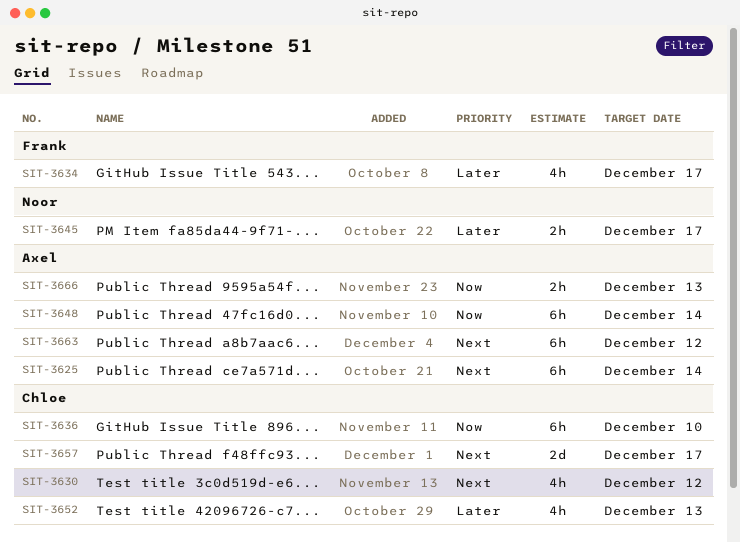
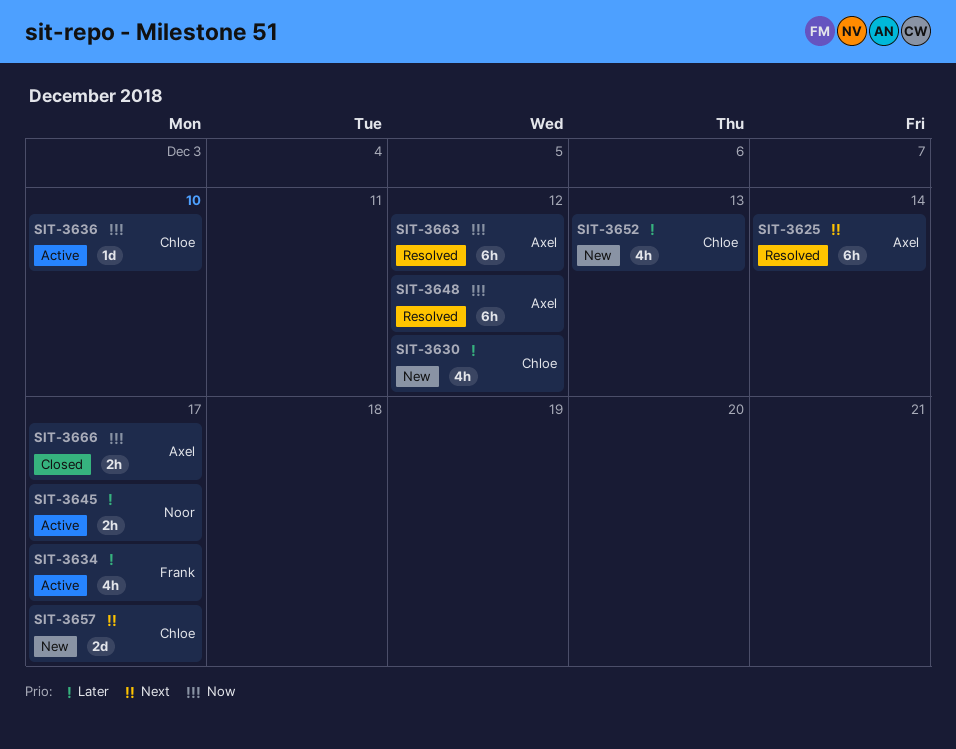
SIT-3630, priority: Next -> Later
SIT-3636, estimate: 6h -> 1d
SIT-3648, due: Dec 14 -> Dec 12
SIT-3663, priority: Next -> Now
SIT-3666, due: Dec 13 -> Dec 17

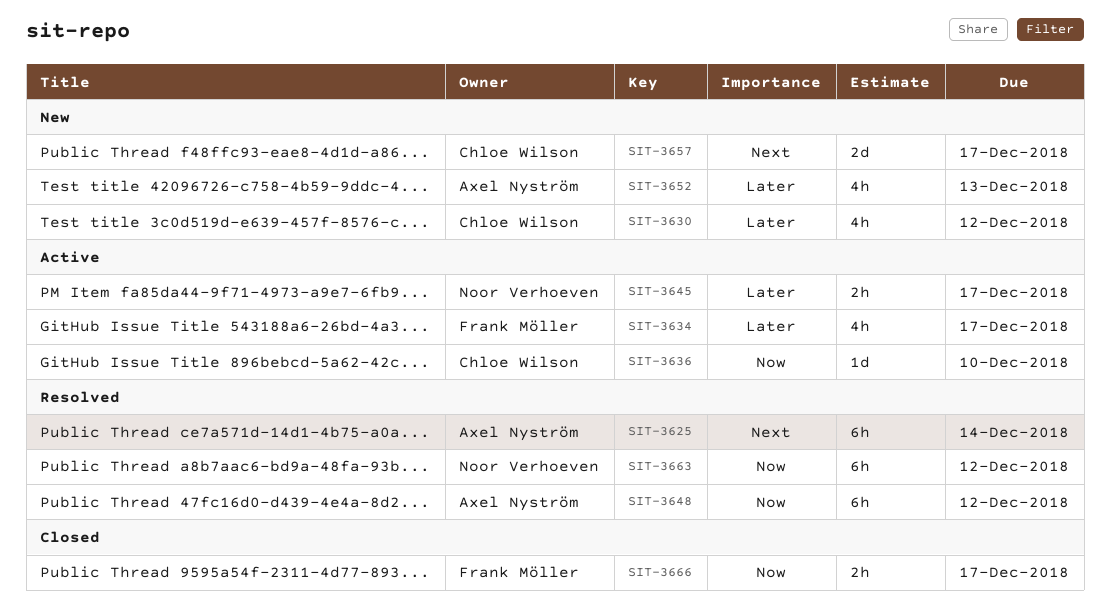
SIT-3652, owner: Chloe Wilson -> Axel Nyström
SIT-3663, owner: Axel Nyström -> Noor Verhoeven
SIT-3666, owner: Axel Nyström -> Frank Möller

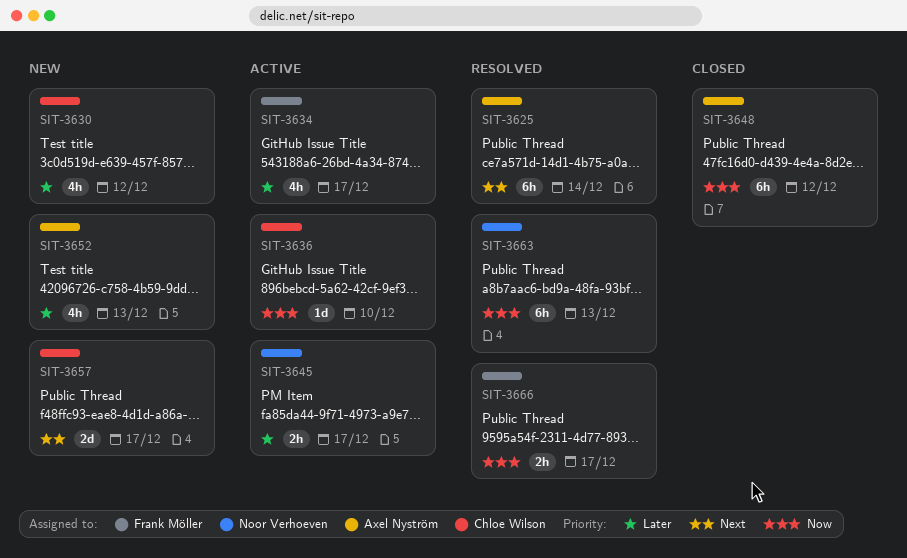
SIT-3648, status: Resolved -> Closed
SIT-3663, due: Dec 12 -> Dec 13
SIT-3666, status: Closed -> Resolved

